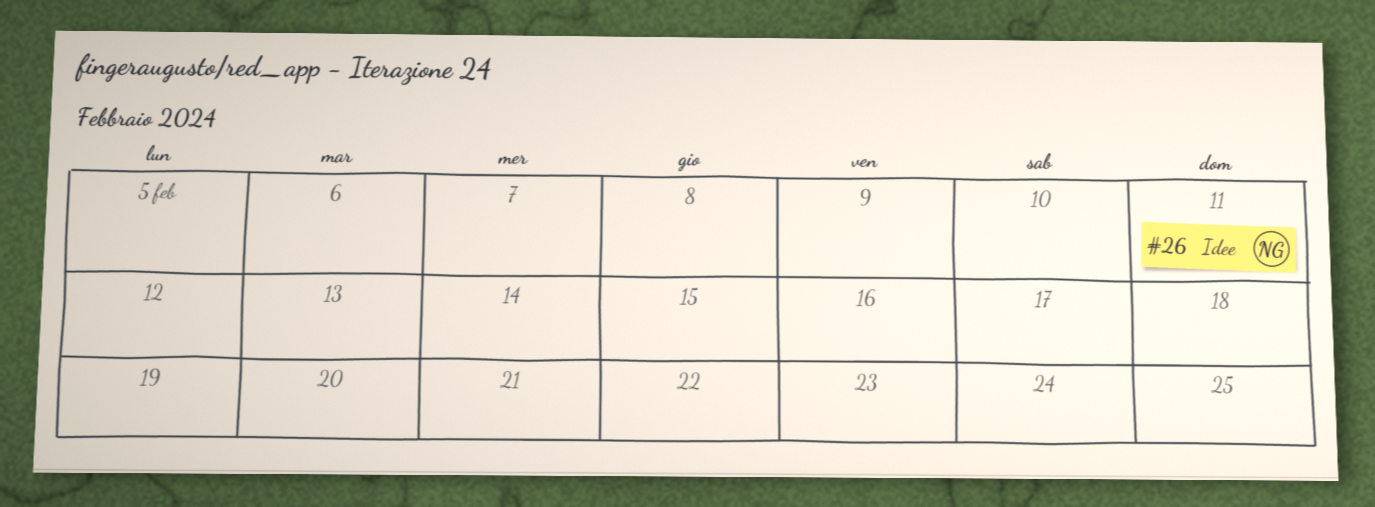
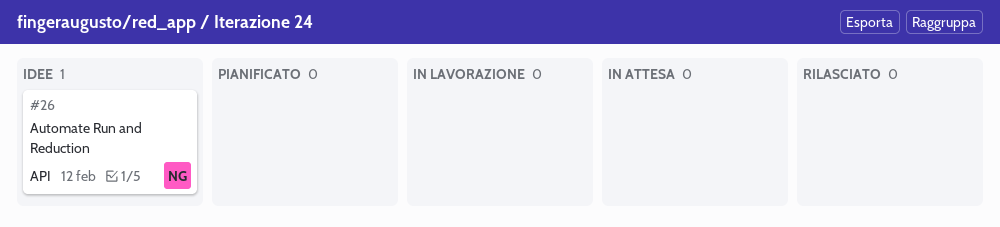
#26, due: Feb 11 -> Feb 12

